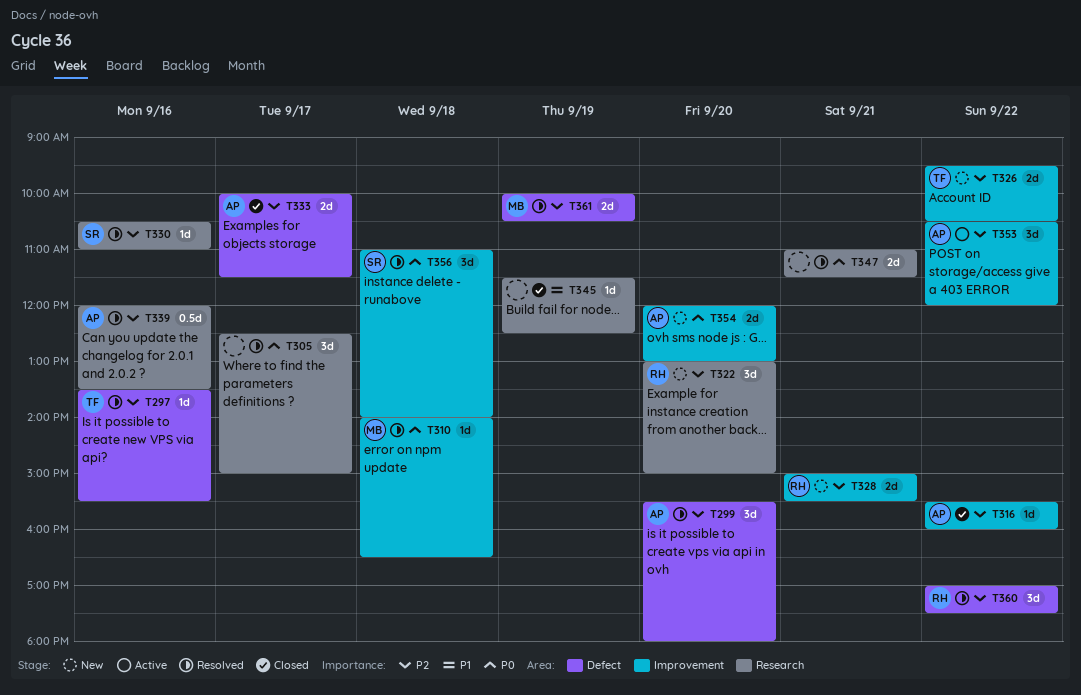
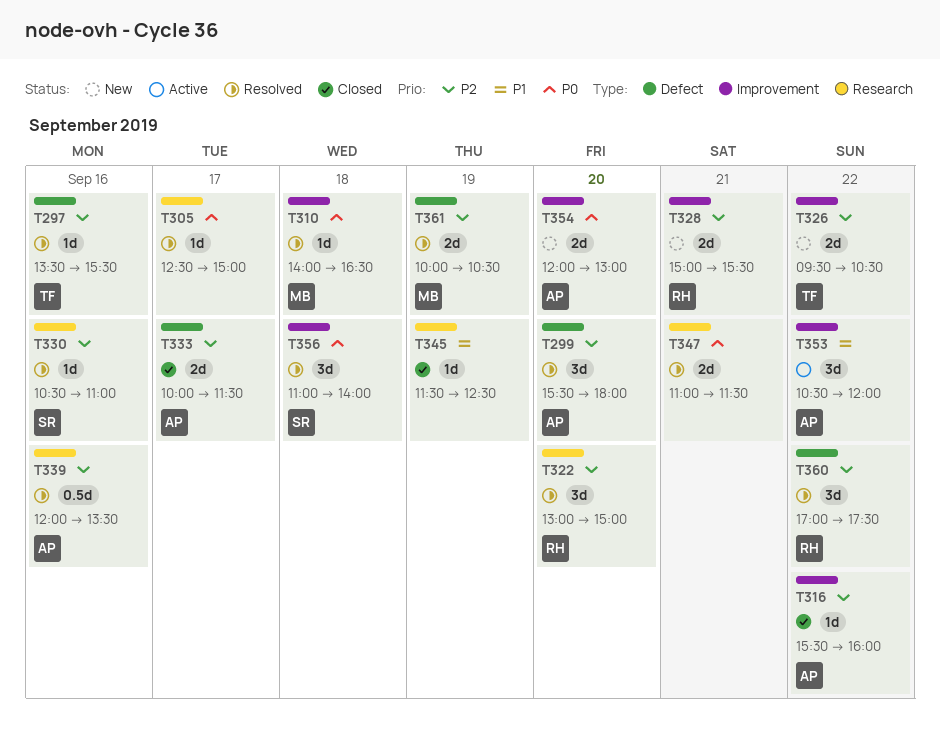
T305, estimate: 3d -> 1d
T322, status: New -> Resolved
T353, priority: P2 -> P1

